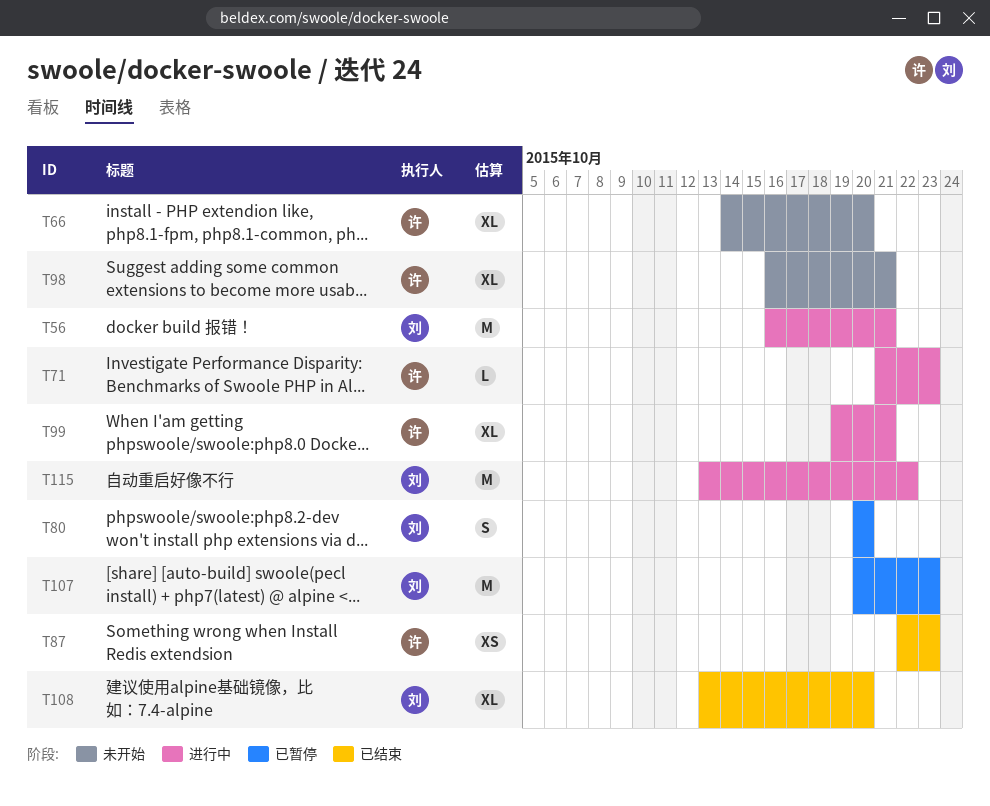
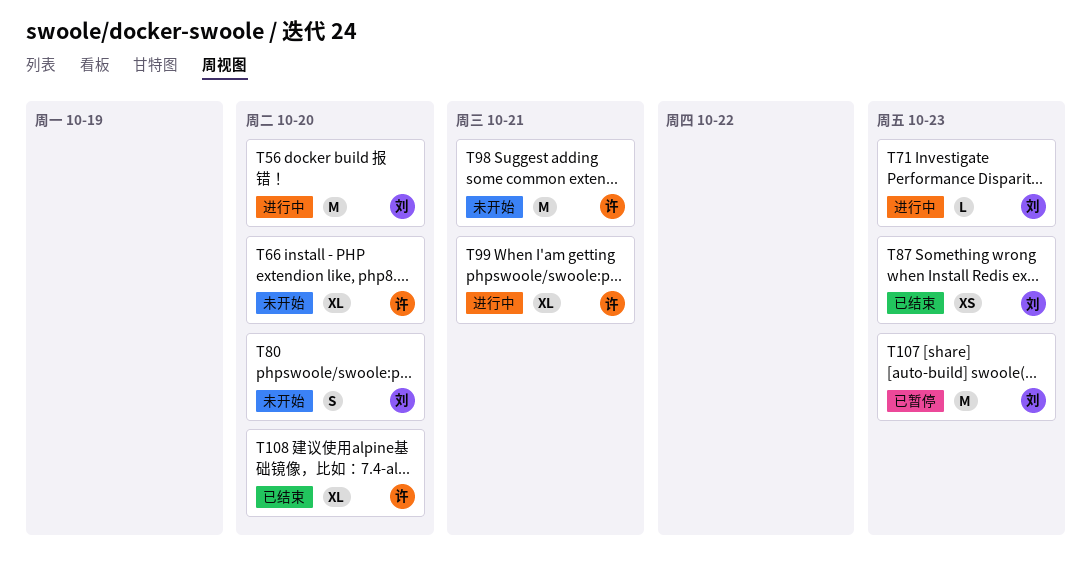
T56, due: Oct 21 -> Oct 20
T71, owner: 许 -> 刘
T80, status: 已暂停 -> 未开始
T87, owner: 许 -> 刘
T98, estimate: XL -> M
T108, owner: 刘 -> 许
T115: present -> none

